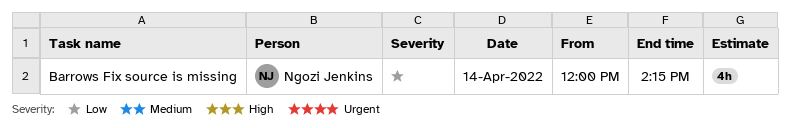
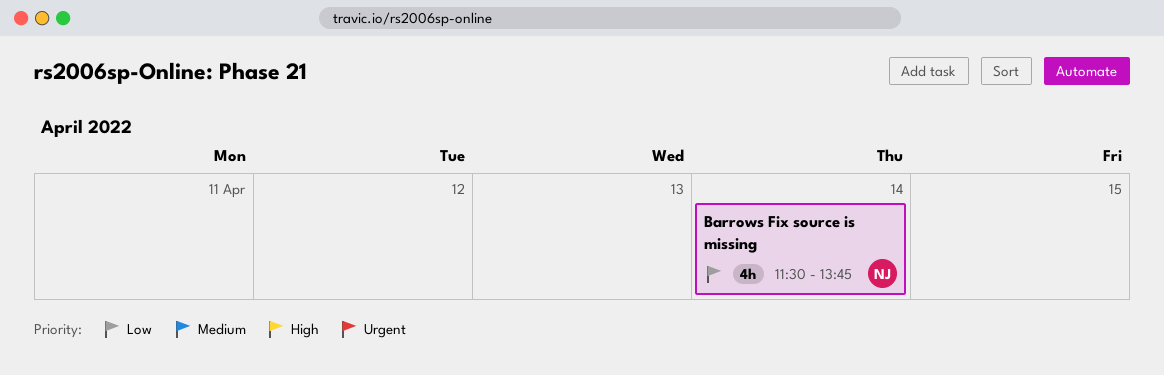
Barrows Fix source is missing, begins: 12:00 -> 11:30
Barrows Fix source is missing, ends: 14:15 -> 13:45

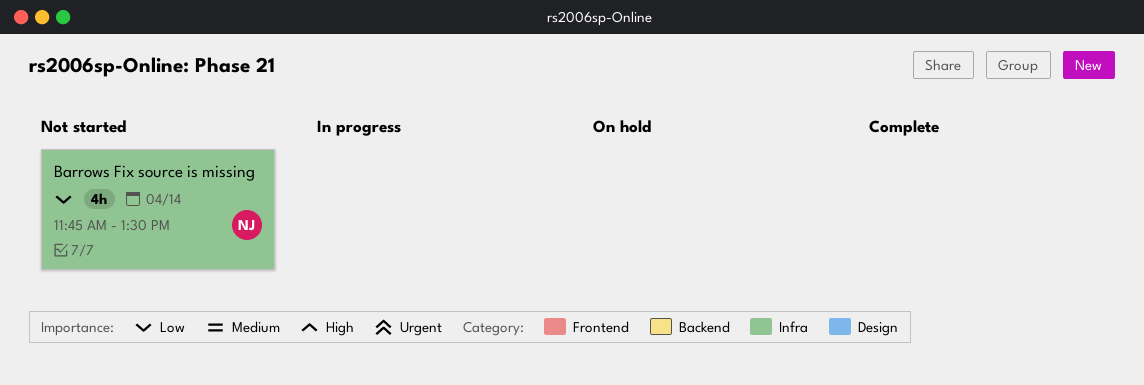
Barrows Fix source is missing, begins: 11:30 -> 11:45
Barrows Fix source is missing, ends: 13:45 -> 13:30

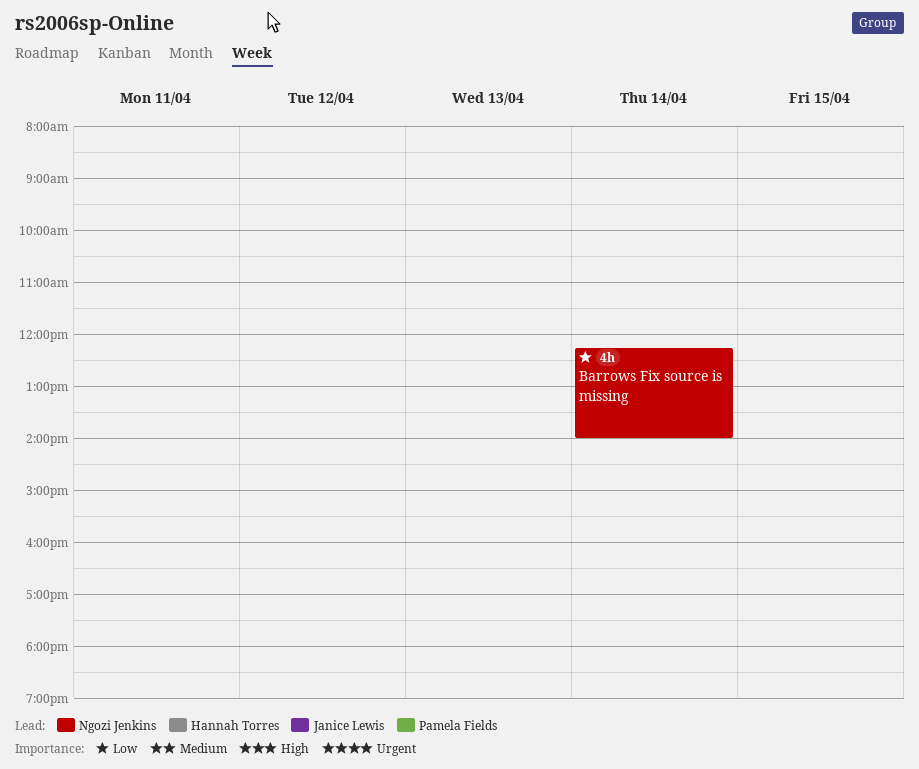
Barrows Fix source is missing, begins: 11:45 -> 12:15
Barrows Fix source is missing, ends: 13:30 -> 14:00

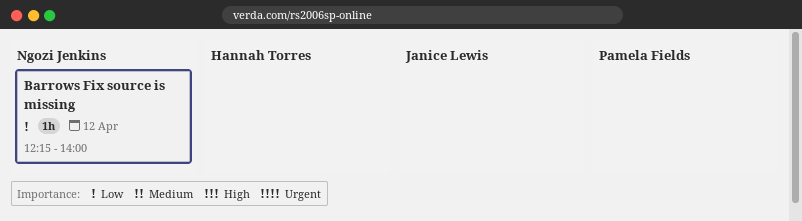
Barrows Fix source is missing, estimate: 4h -> 1h
Barrows Fix source is missing, day: Apr 14 -> Apr 12

